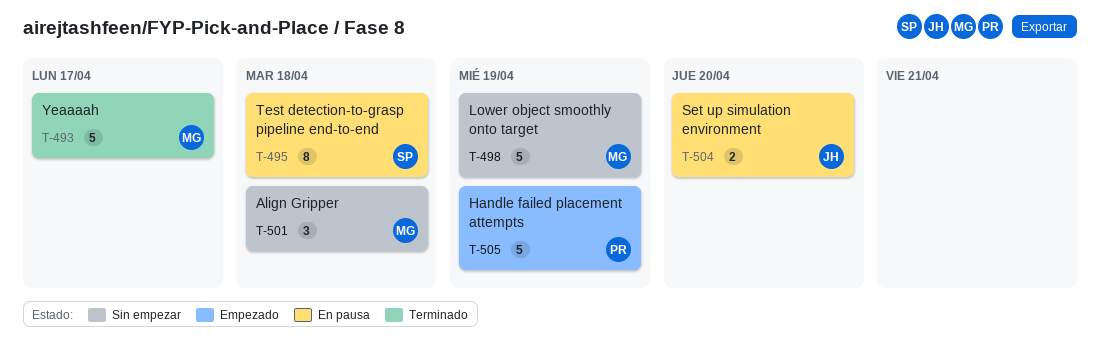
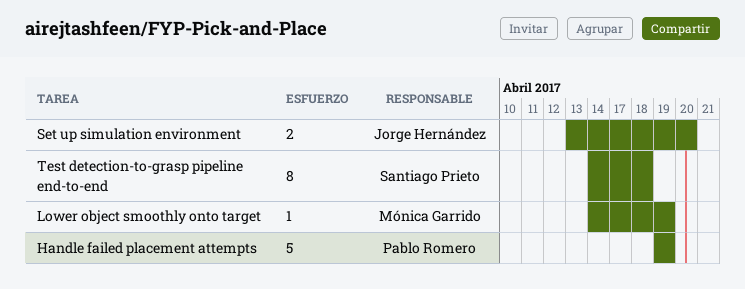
Align Gripper: present -> none
Lower object smoothly onto target, estimate: 5 -> 1
Yeaaaah: present -> none

